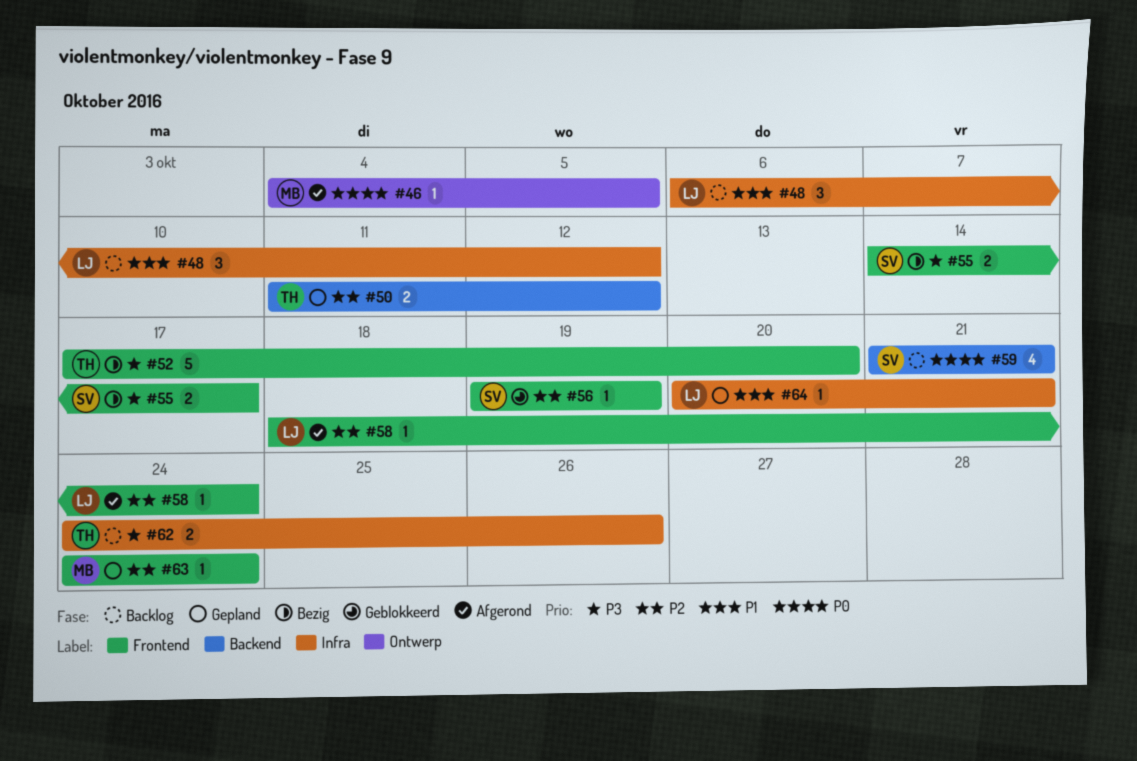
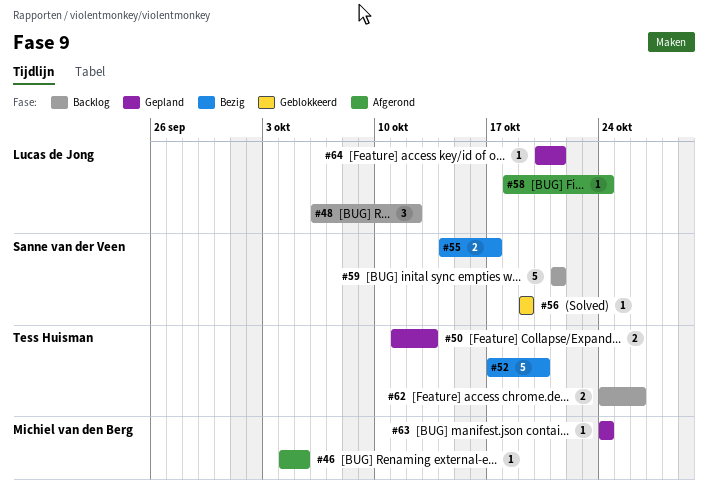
#50, due: Oct 12 -> Oct 13
#59, estimate: 4 -> 5

